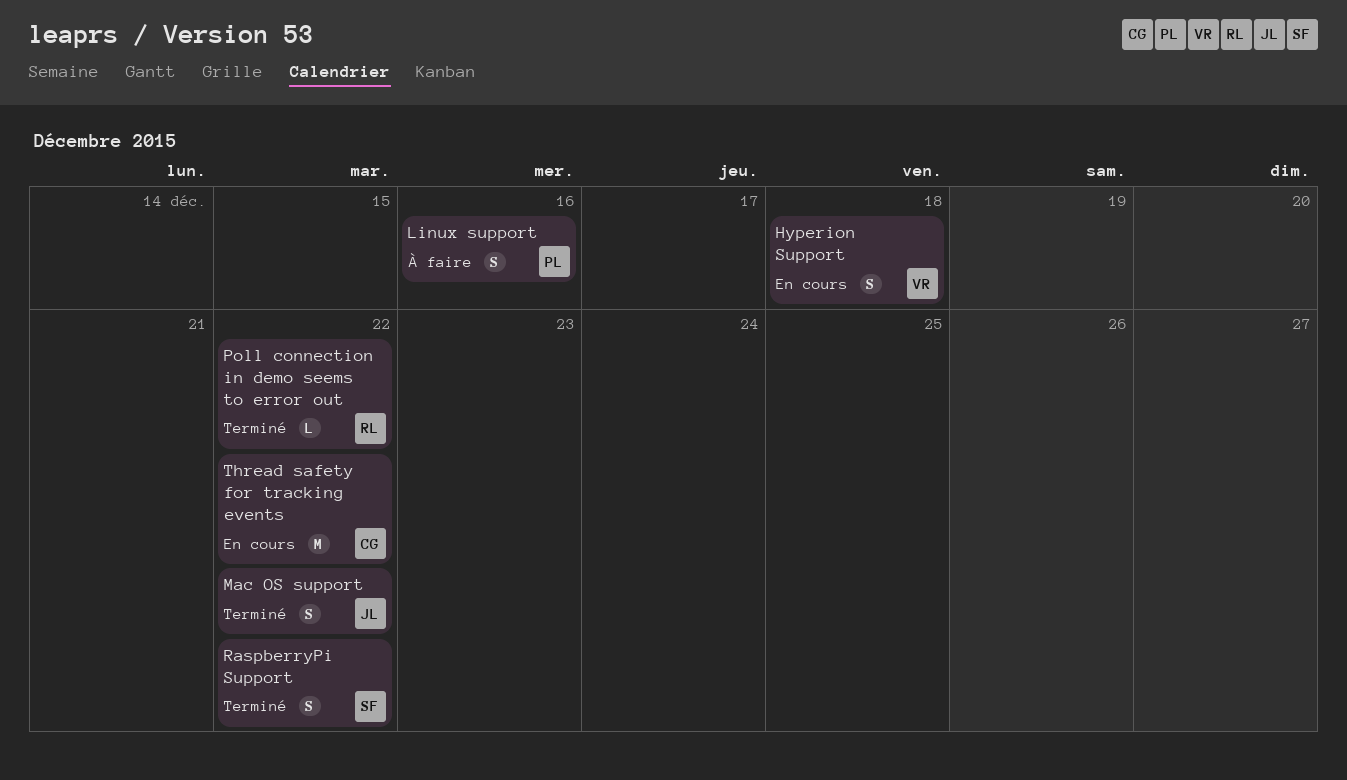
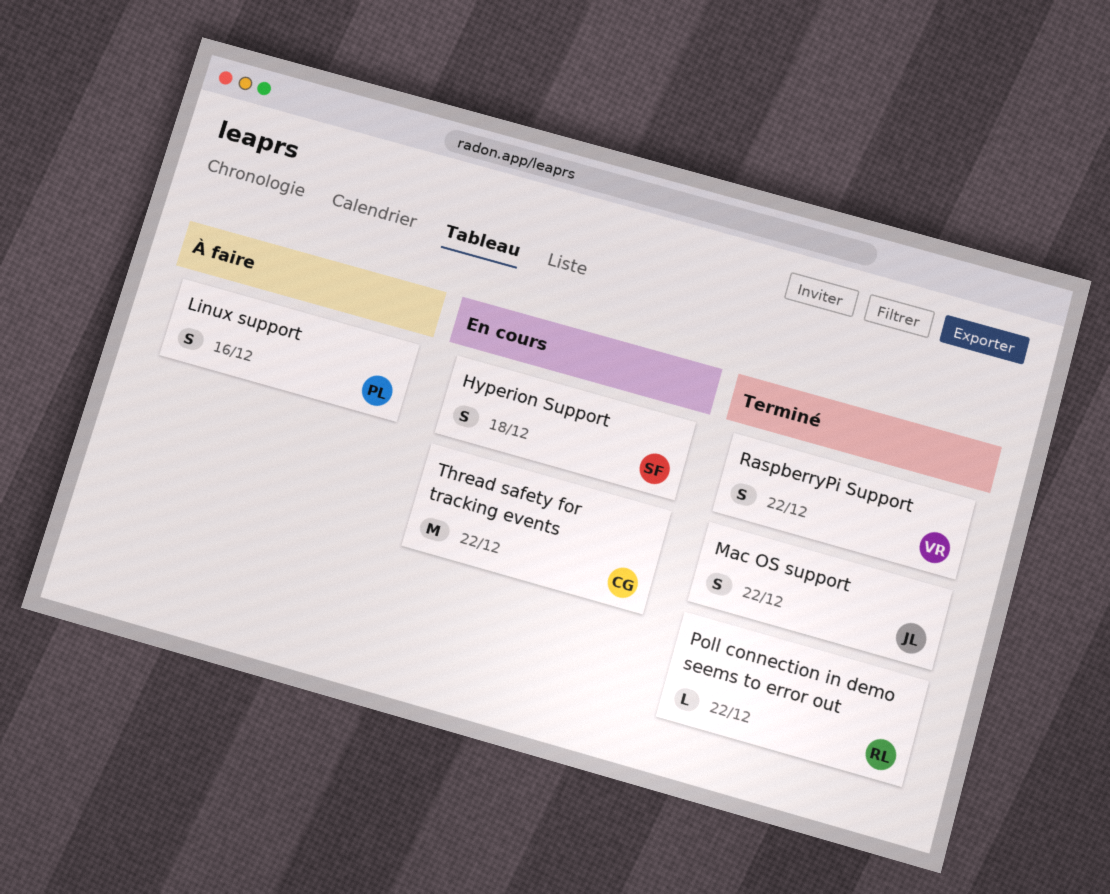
Hyperion Support, owner: VR -> SF
RaspberryPi Support, owner: SF -> VR

